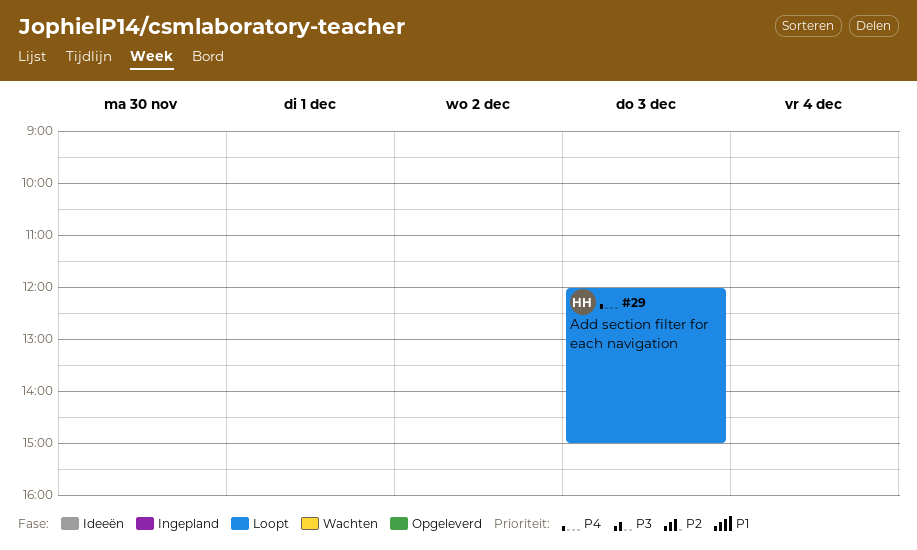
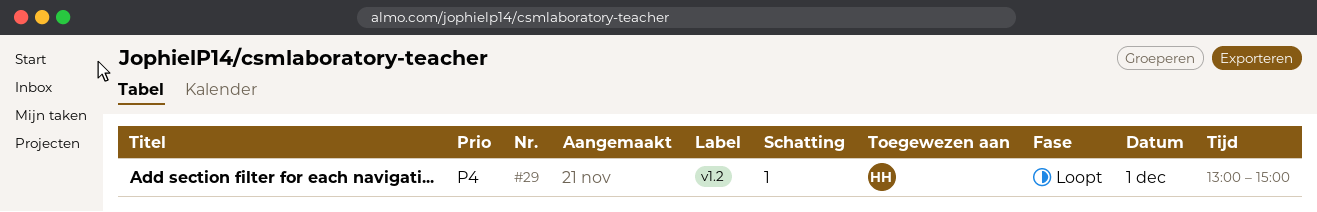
#29, day: Dec 3 -> Dec 1
#29, begins: 12:00 -> 13:00

